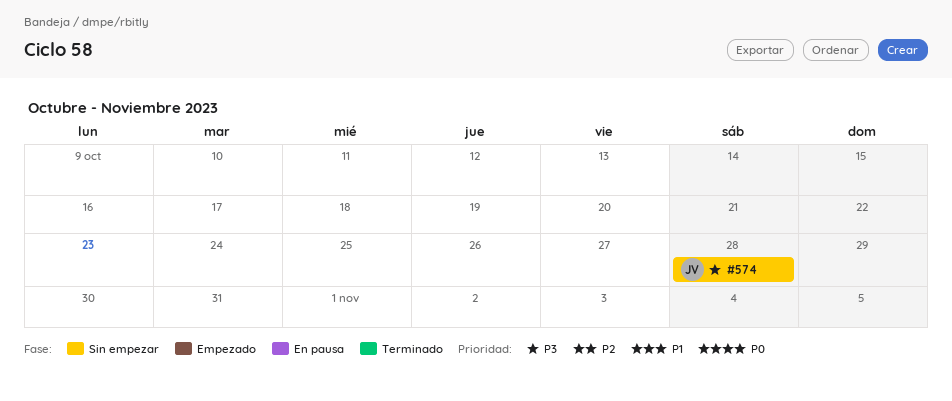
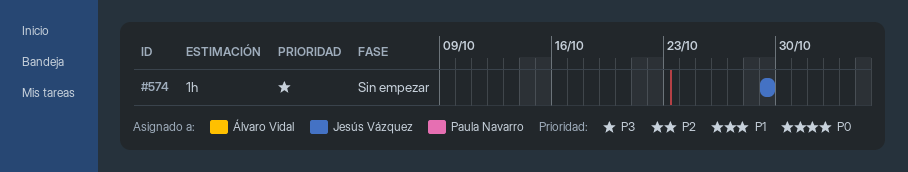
#574, start: Oct 28 -> Oct 29
#574, due: Oct 28 -> Oct 29

